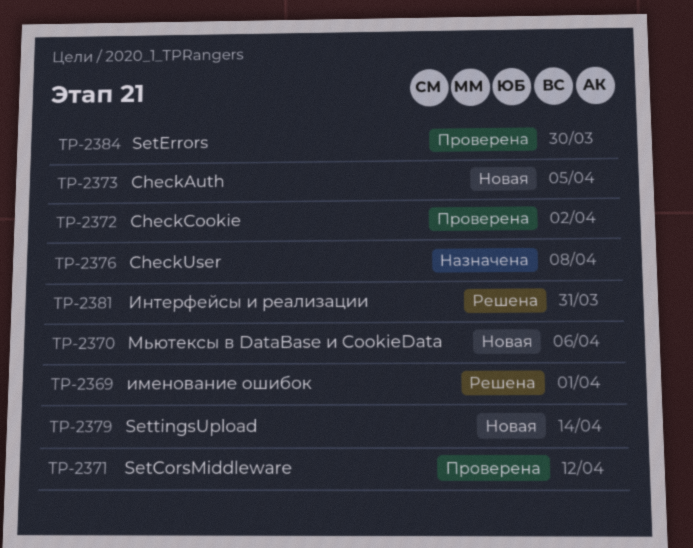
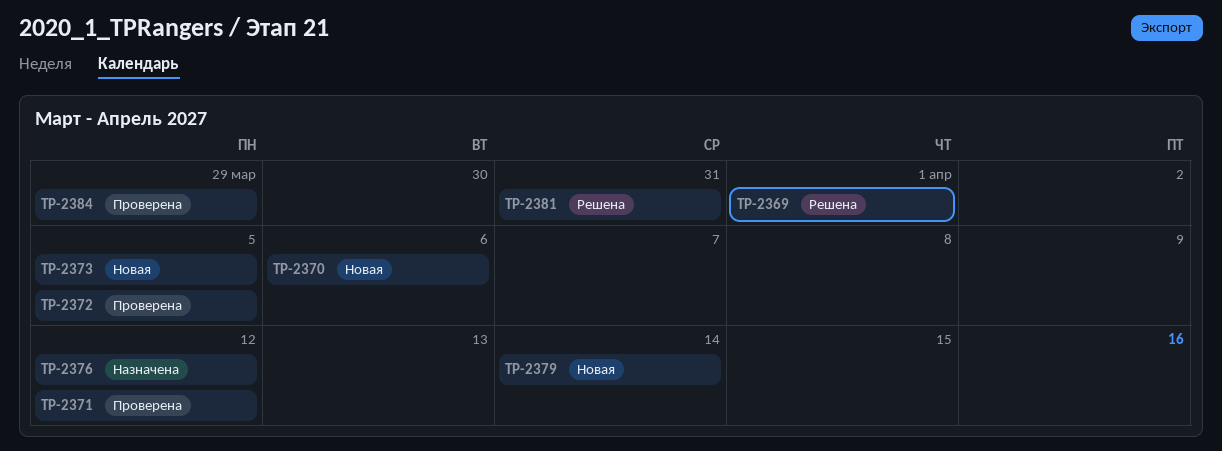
TP-2372, due: Apr 2 -> Apr 5
TP-2376, due: Apr 8 -> Apr 12
TP-2384, due: Mar 30 -> Mar 29

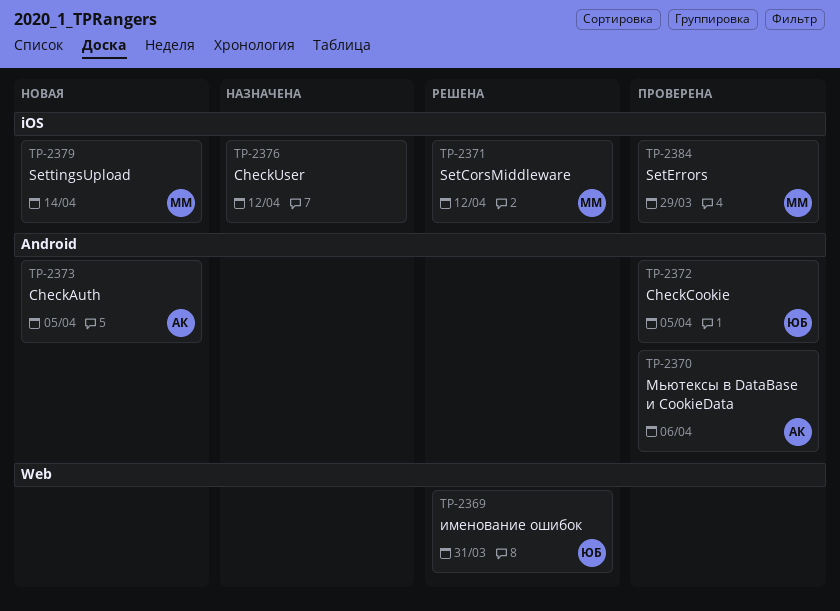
TP-2369, due: Apr 1 -> Mar 31
TP-2370, status: Новая -> Проверена
TP-2371, status: Проверена -> Решена
TP-2381: present -> none

